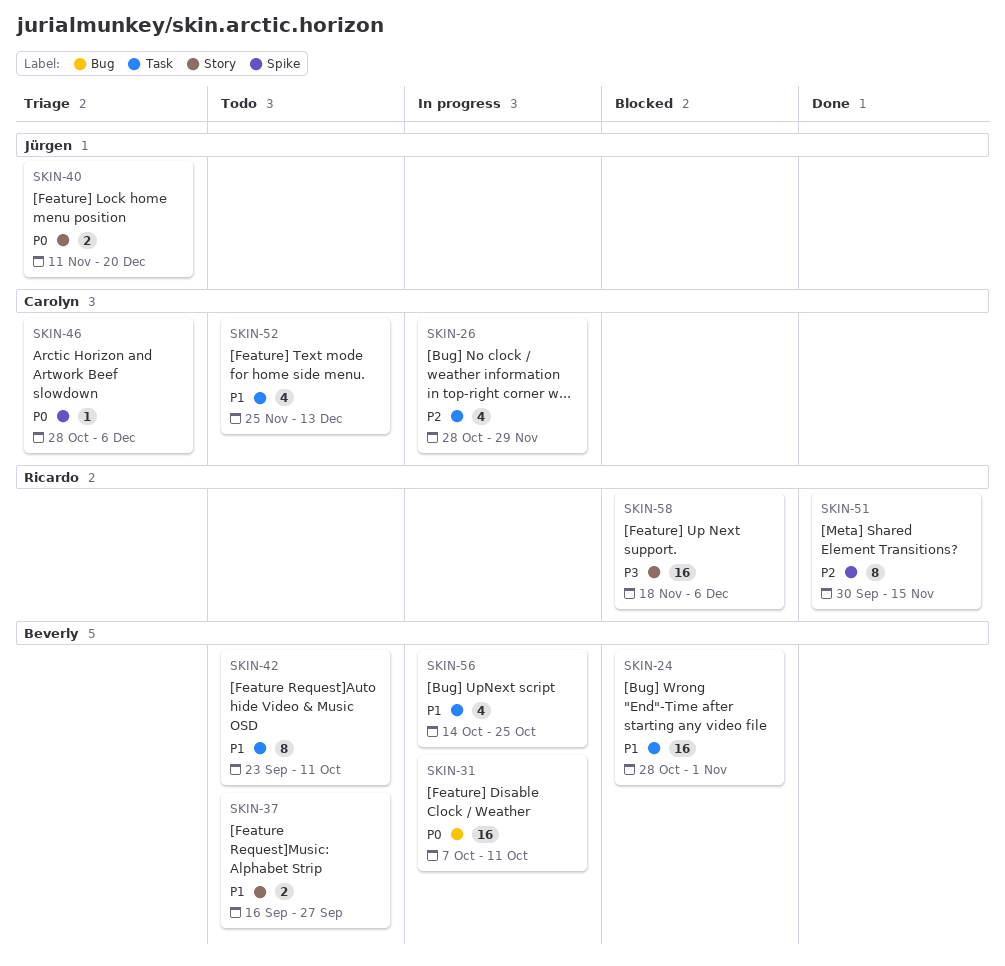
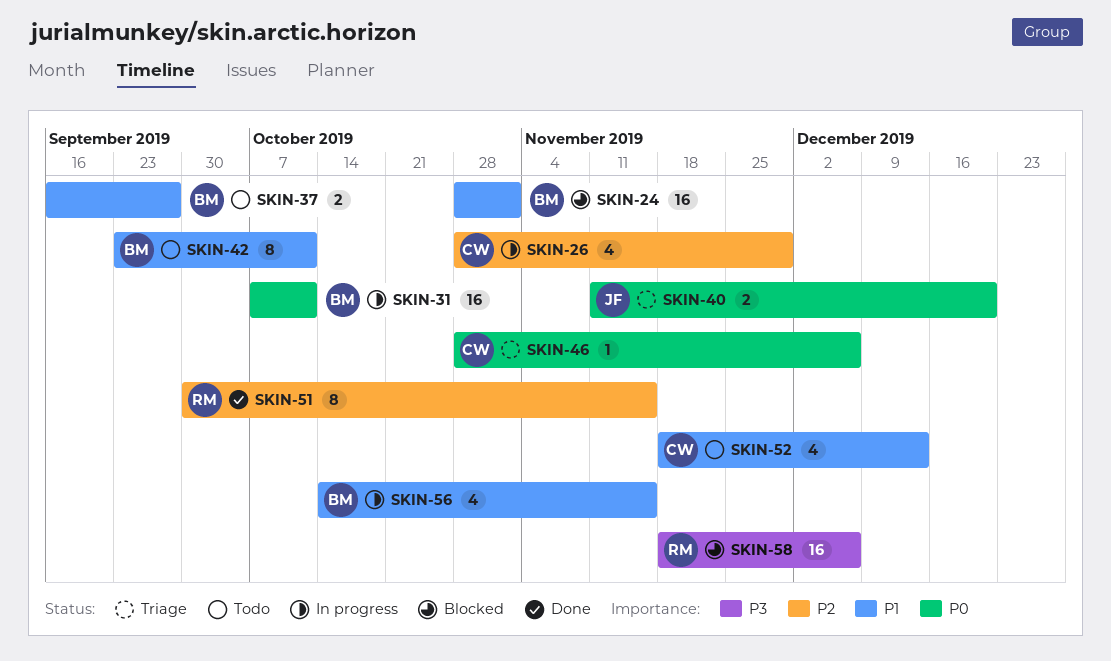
SKIN-52, start: Nov 25 -> Nov 18
SKIN-56, due: Oct 25 -> Nov 15

